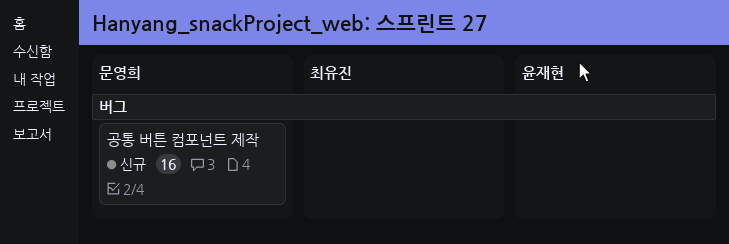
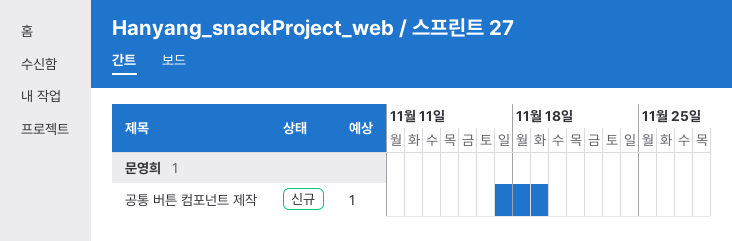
공통 버튼 컴포넌트 제작, estimate: 16 -> 1

